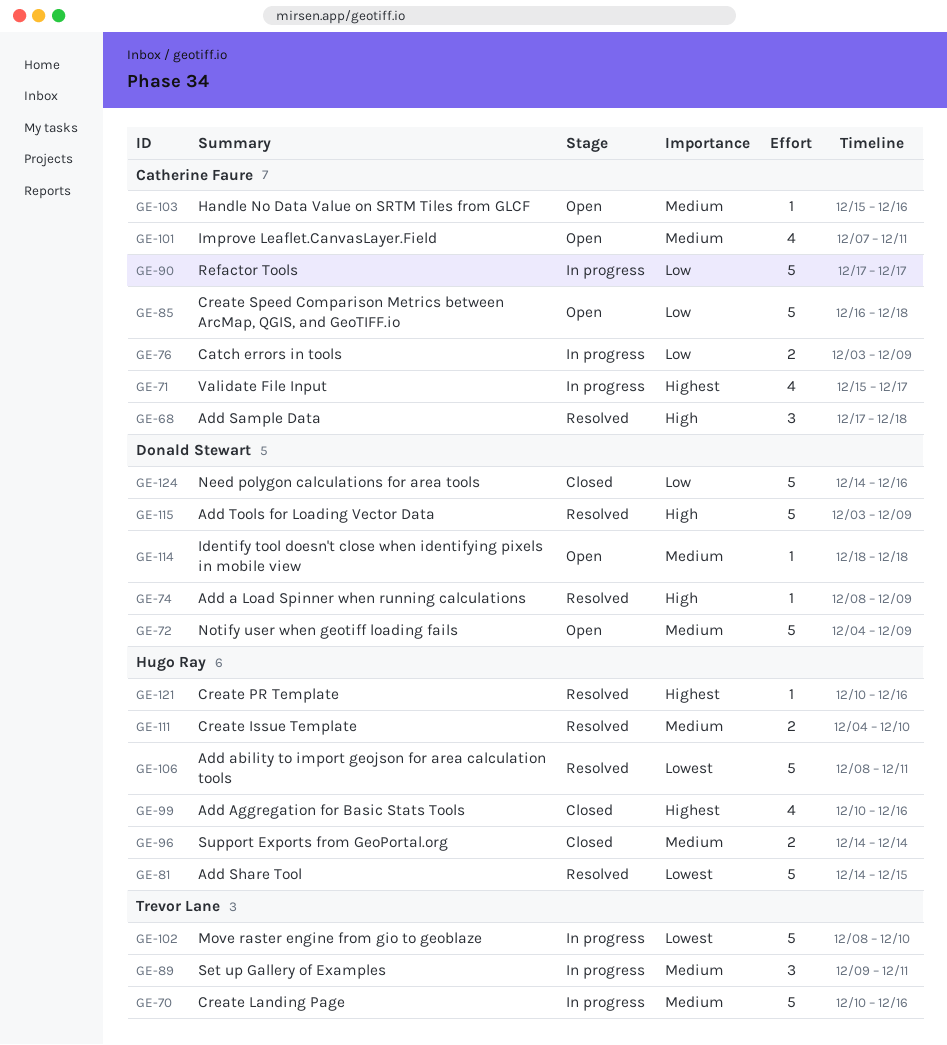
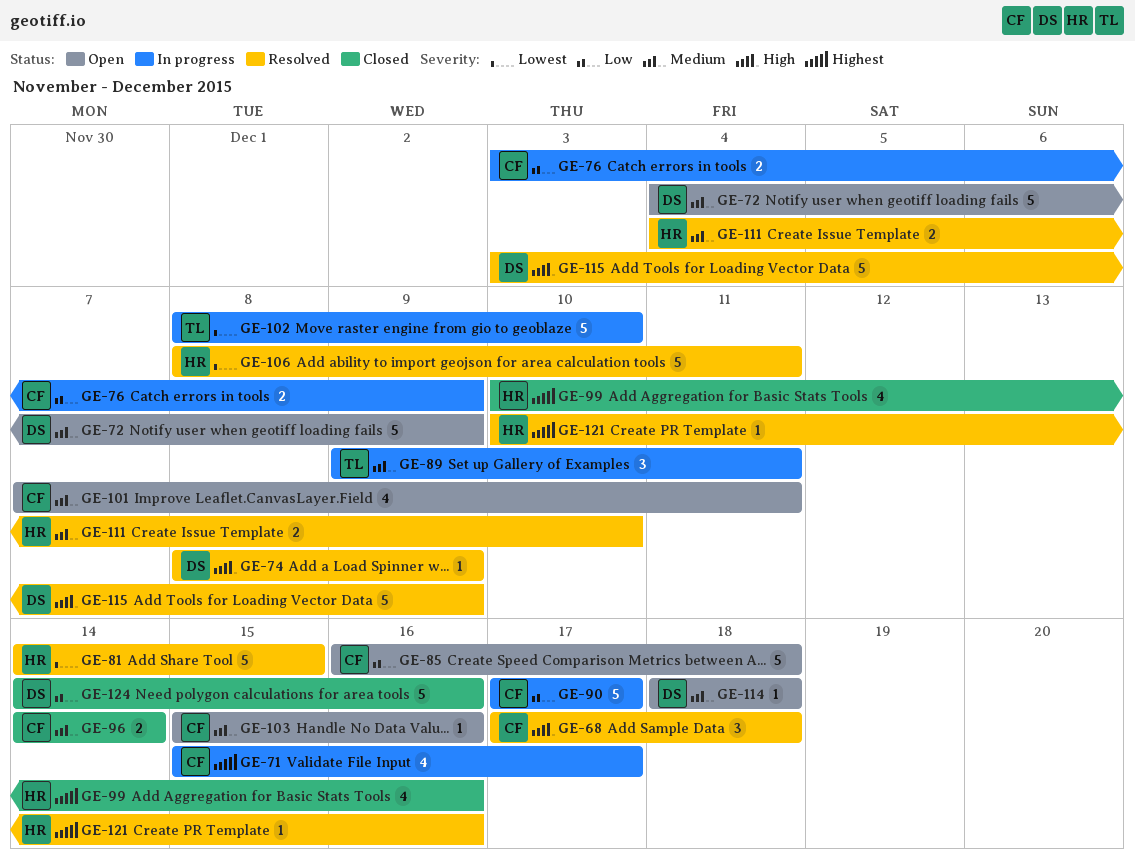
GE-70: present -> none
GE-96, owner: Hugo Ray -> Catherine Faure

